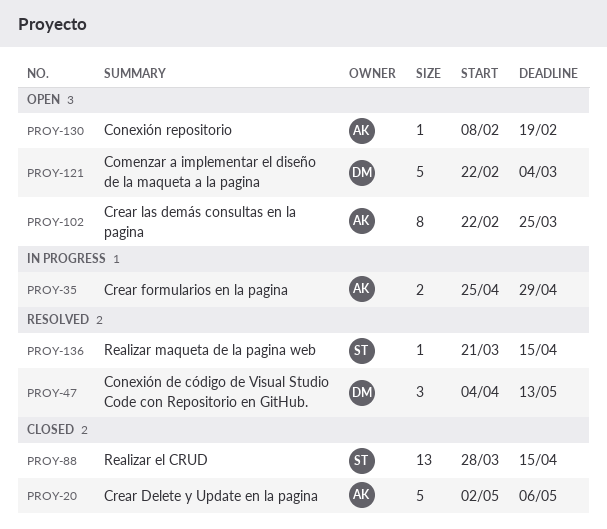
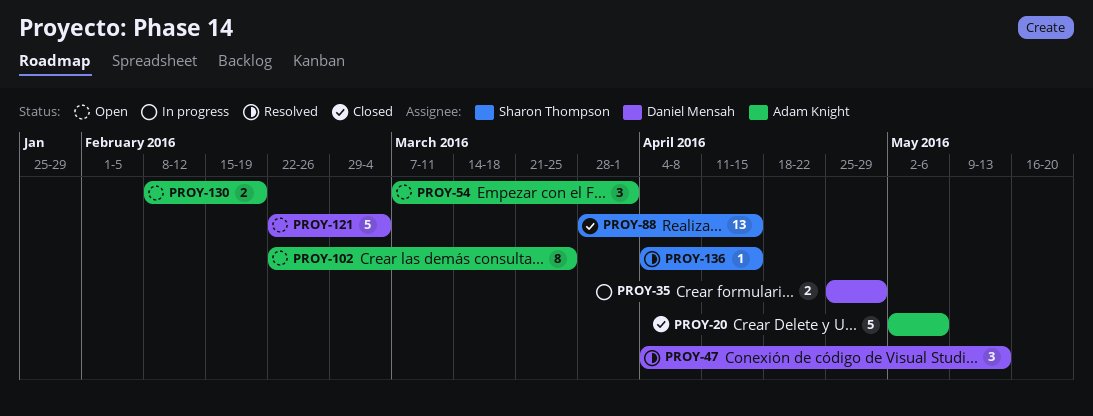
PROY-35, owner: Adam Knight -> Daniel Mensah
PROY-54: none -> present
PROY-130, estimate: 1 -> 2
PROY-136, start: Mar 21 -> Apr 4

